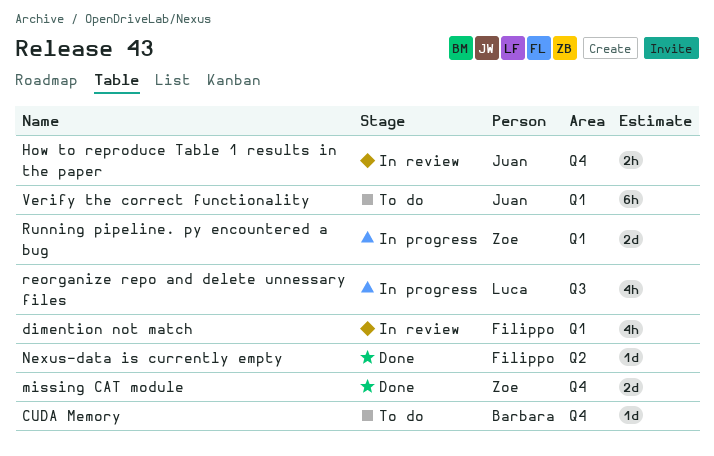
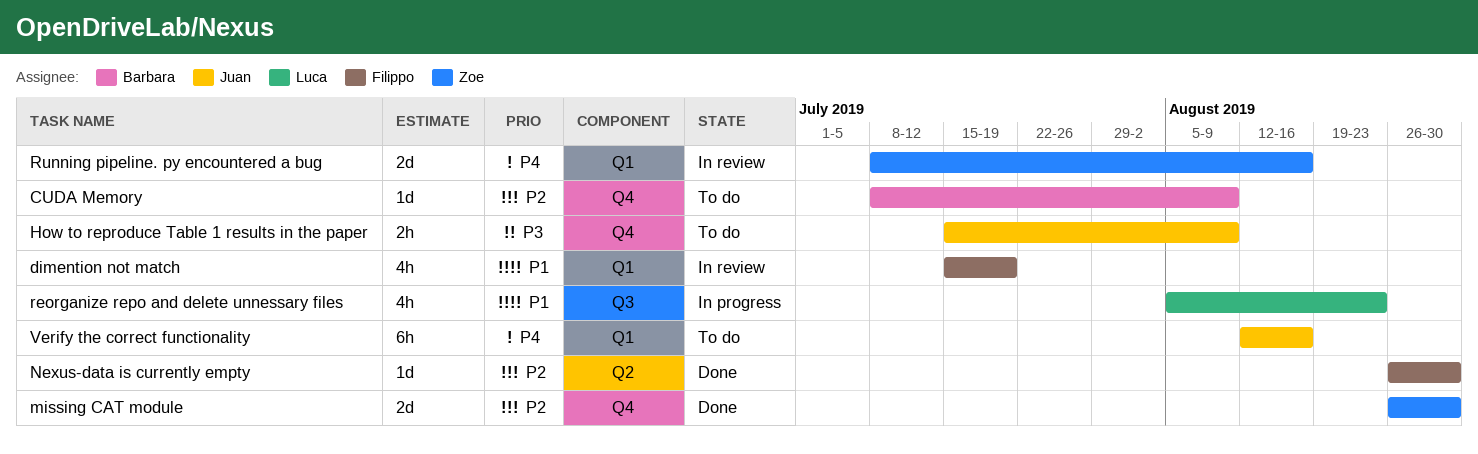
How to reproduce Table 1 results in the paper, status: In review -> To do
Running pipeline. py encountered a bug, status: In progress -> In review

